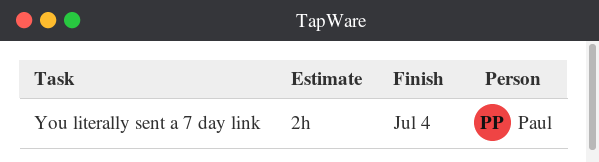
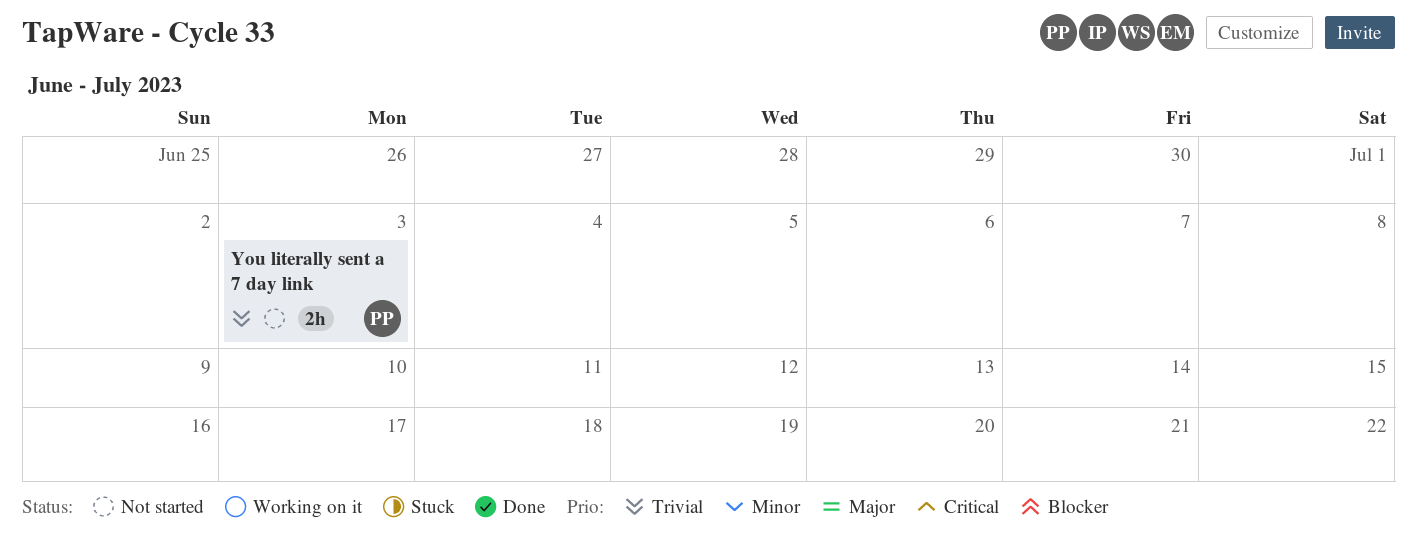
You literally sent a 7 day link, due: Jul 4 -> Jul 3

